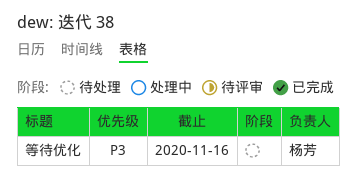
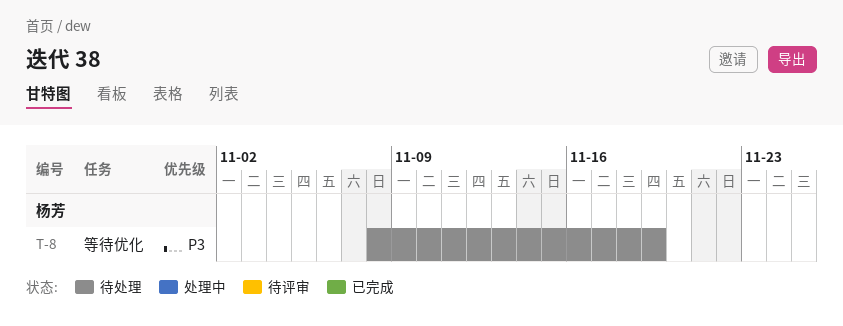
等待优化, due: Nov 16 -> Nov 19

